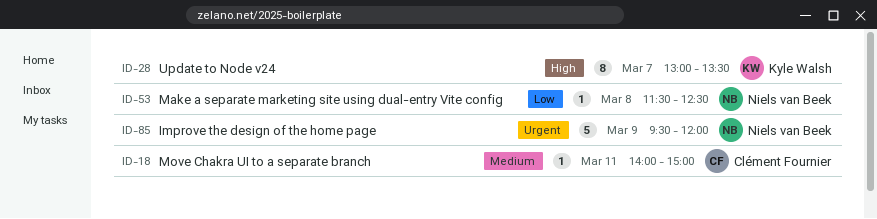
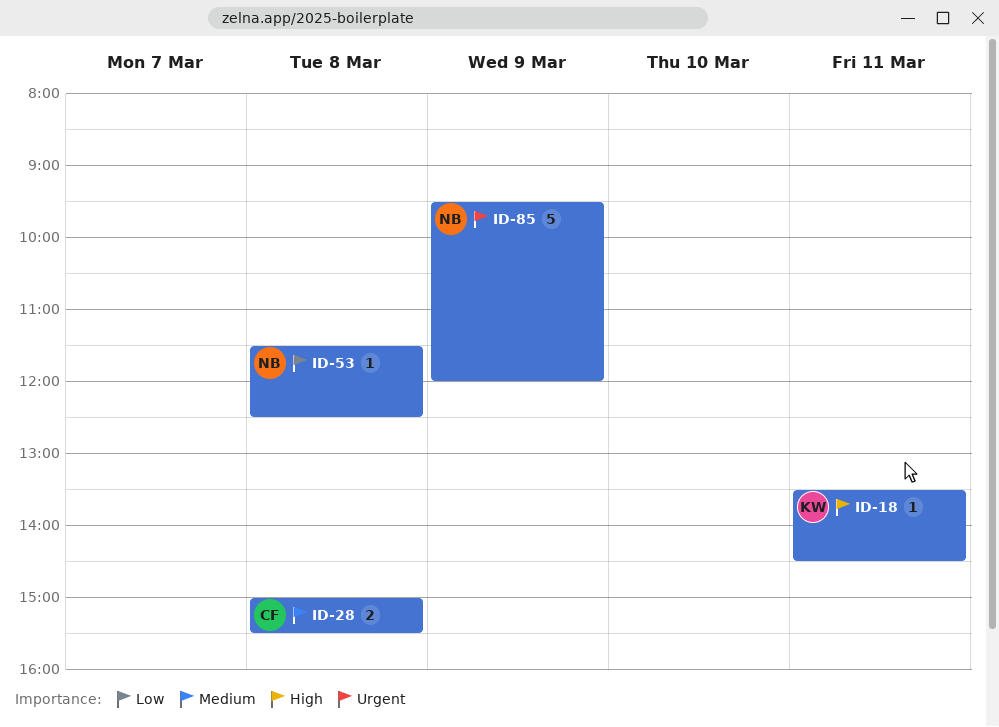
ID-18, owner: Clément Fournier -> Kyle Walsh
ID-18, priority: Medium -> High
ID-18, begins: 14:00 -> 13:30
ID-18, ends: 15:00 -> 14:30
ID-28, owner: Kyle Walsh -> Clément Fournier
ID-28, priority: High -> Medium
ID-28, estimate: 8 -> 2
ID-28, day: Mar 7 -> Mar 8
ID-28, begins: 13:00 -> 15:00
ID-28, ends: 13:30 -> 15:30

